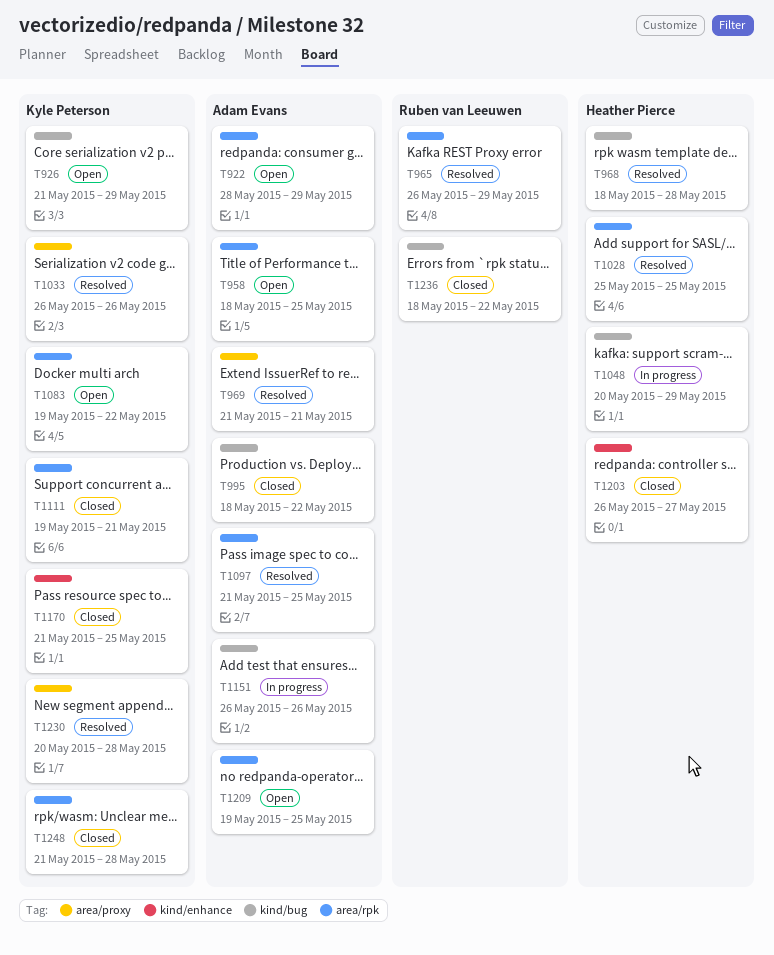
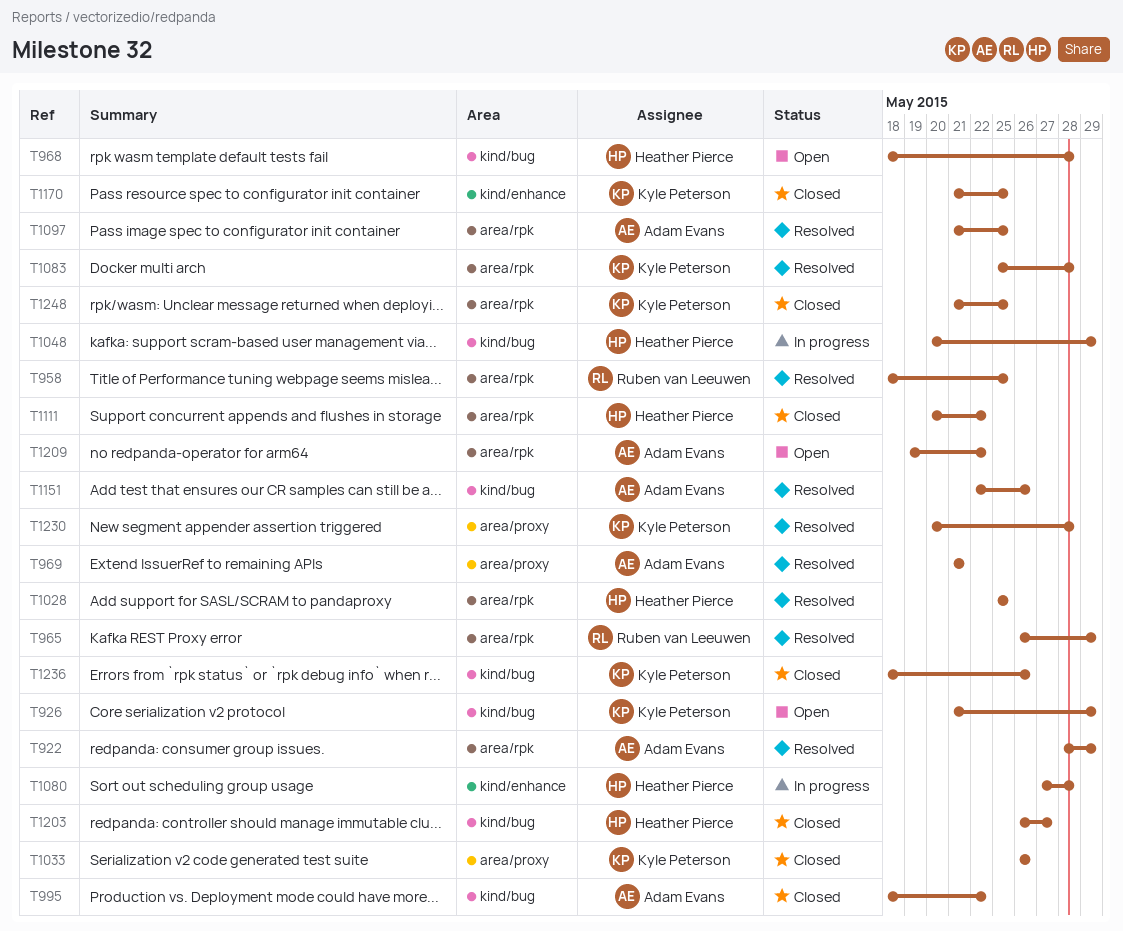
T922, status: Open -> Resolved
T958, status: Open -> Resolved
T958, owner: Adam Evans -> Ruben van Leeuwen
T968, status: Resolved -> Open
T1033, status: Resolved -> Closed
T1080: none -> present
T1083, status: Open -> Resolved
T1083, start: May 19 -> May 25
T1083, due: May 22 -> May 28
T1111, owner: Kyle Peterson -> Heather Pierce
T1111, start: May 19 -> May 20
T1111, due: May 21 -> May 22
T1151, status: In progress -> Resolved
T1151, start: May 26 -> May 22
T1203, label: kind/enhance -> kind/bug
T1209, due: May 25 -> May 22
T1236, owner: Ruben van Leeuwen -> Kyle Peterson
T1236, due: May 22 -> May 26
T1248, due: May 28 -> May 25

